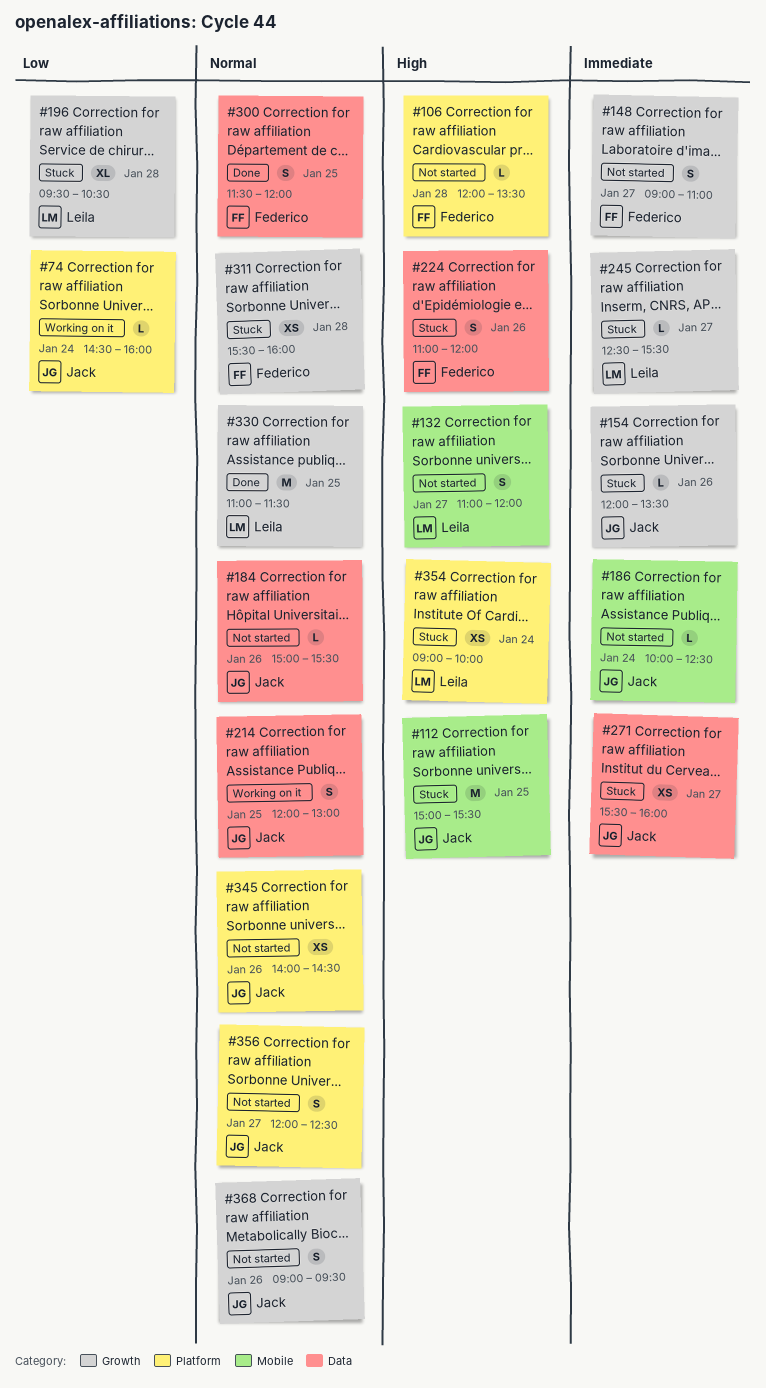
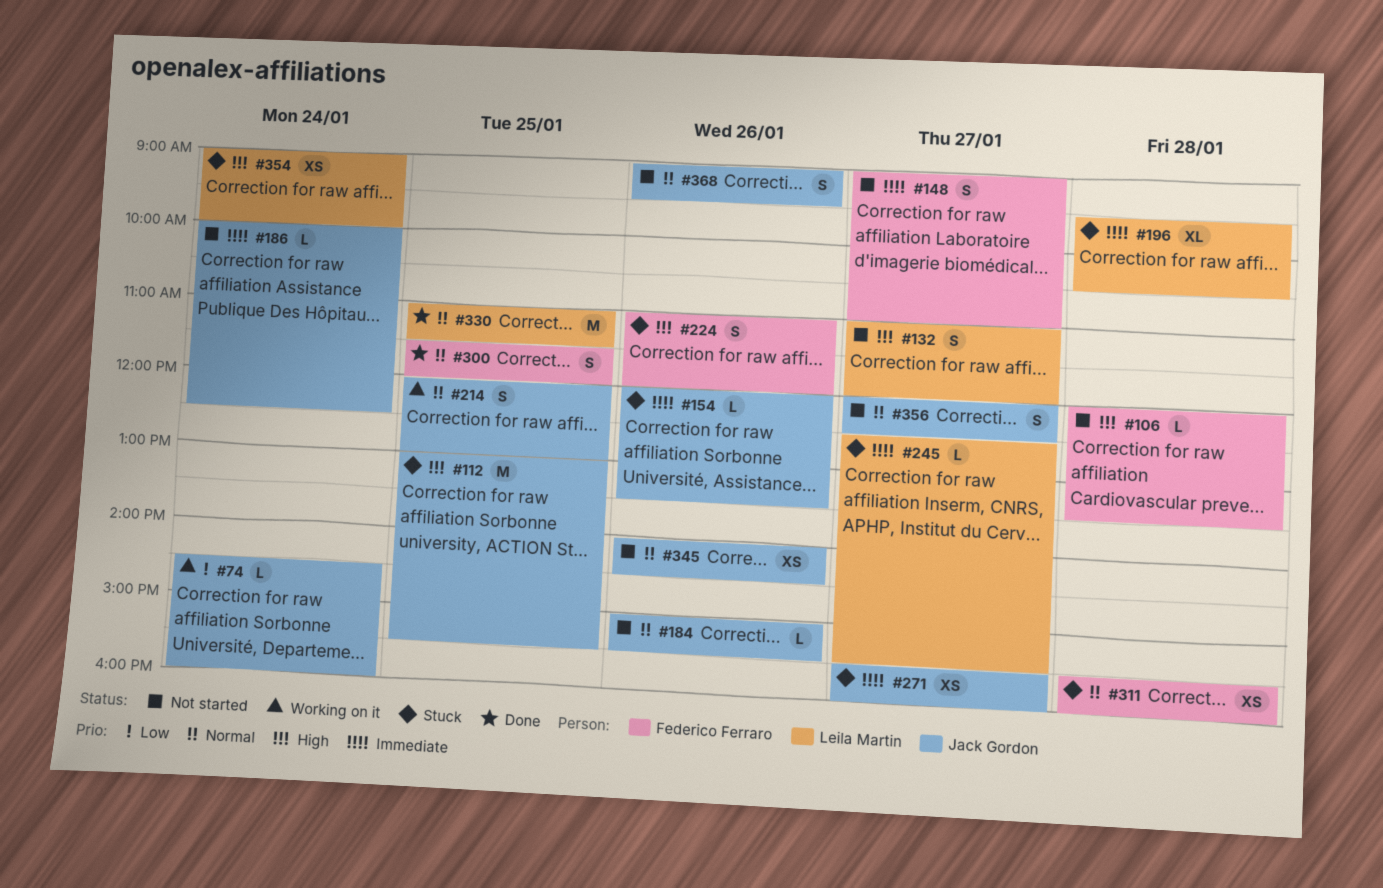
#112, begins: 15:00 -> 13:00
#196, priority: Low -> Immediate

